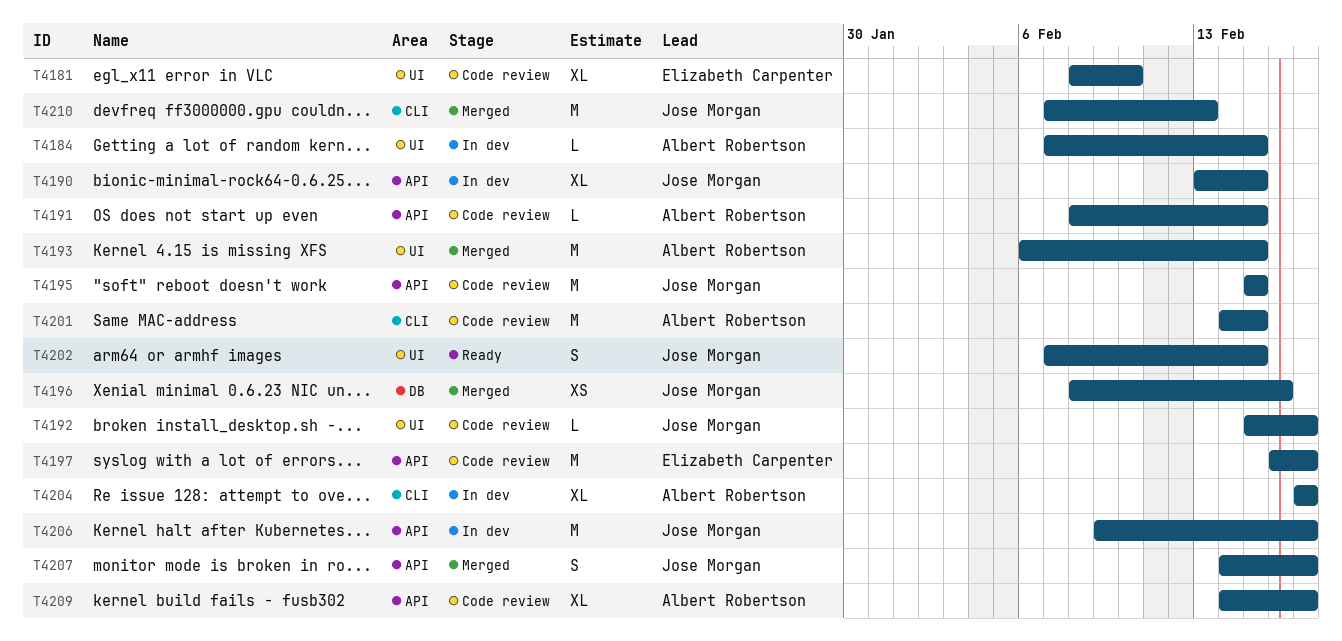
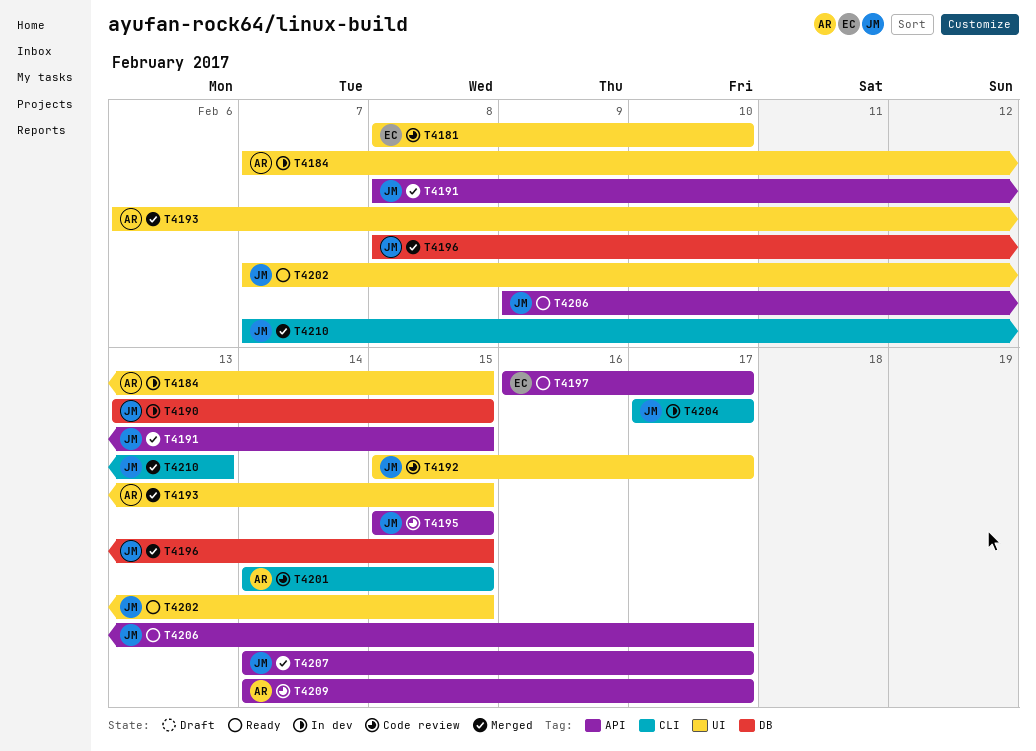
T4190, label: API -> DB
T4191, status: Code review -> Merged
T4191, owner: Albert Robertson -> Jose Morgan
T4196, due: Feb 16 -> Feb 15
T4197, status: Code review -> Ready
T4204, owner: Albert Robertson -> Jose Morgan
T4206, status: In dev -> Ready

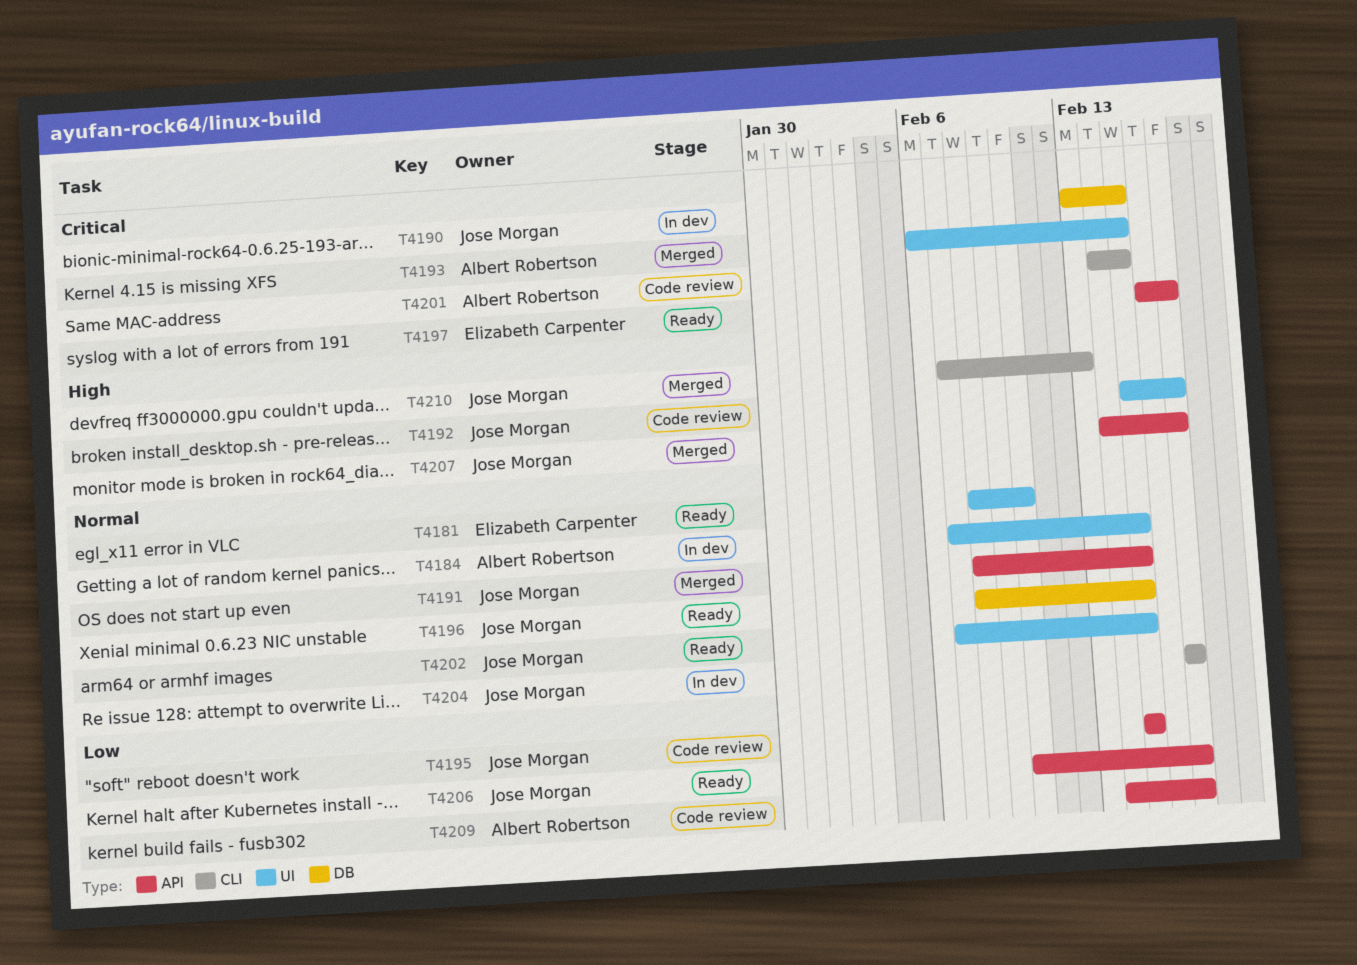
T4181, status: Code review -> Ready
T4196, status: Merged -> Ready
T4206, start: Feb 9 -> Feb 10

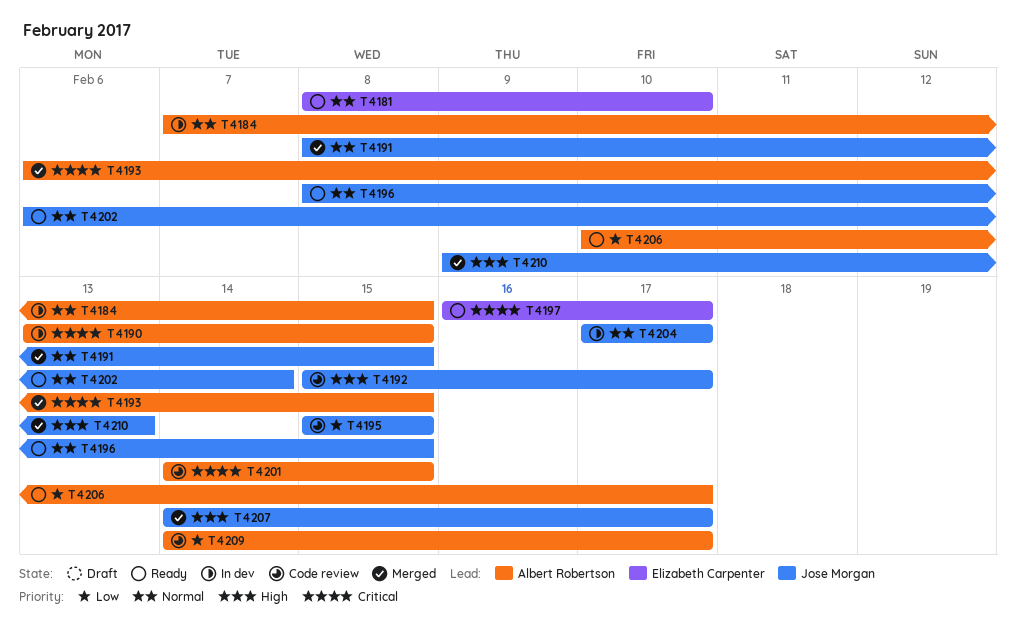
T4190, owner: Jose Morgan -> Albert Robertson
T4202, start: Feb 7 -> Feb 6
T4202, due: Feb 15 -> Feb 14
T4206, owner: Jose Morgan -> Albert Robertson
T4210, start: Feb 7 -> Feb 9

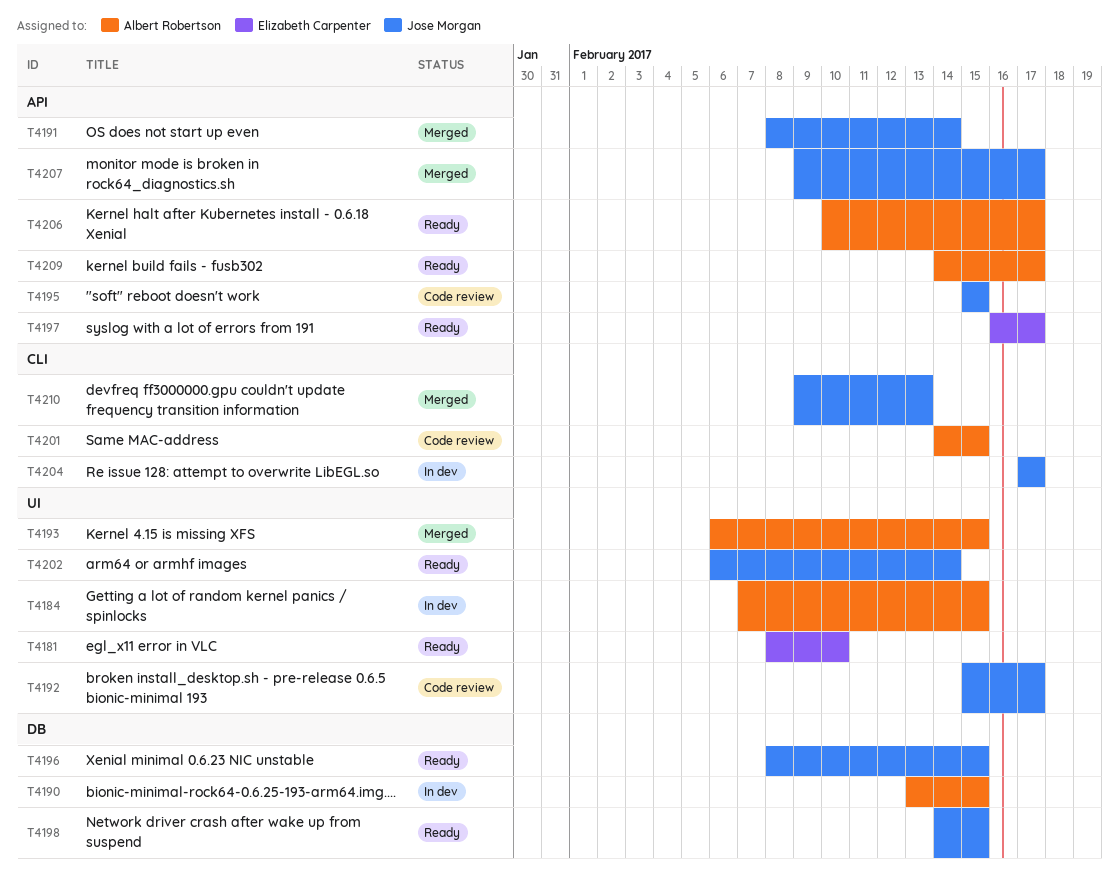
T4191, due: Feb 15 -> Feb 14
T4198: none -> present
T4207, start: Feb 14 -> Feb 9
T4209, status: Code review -> Ready

